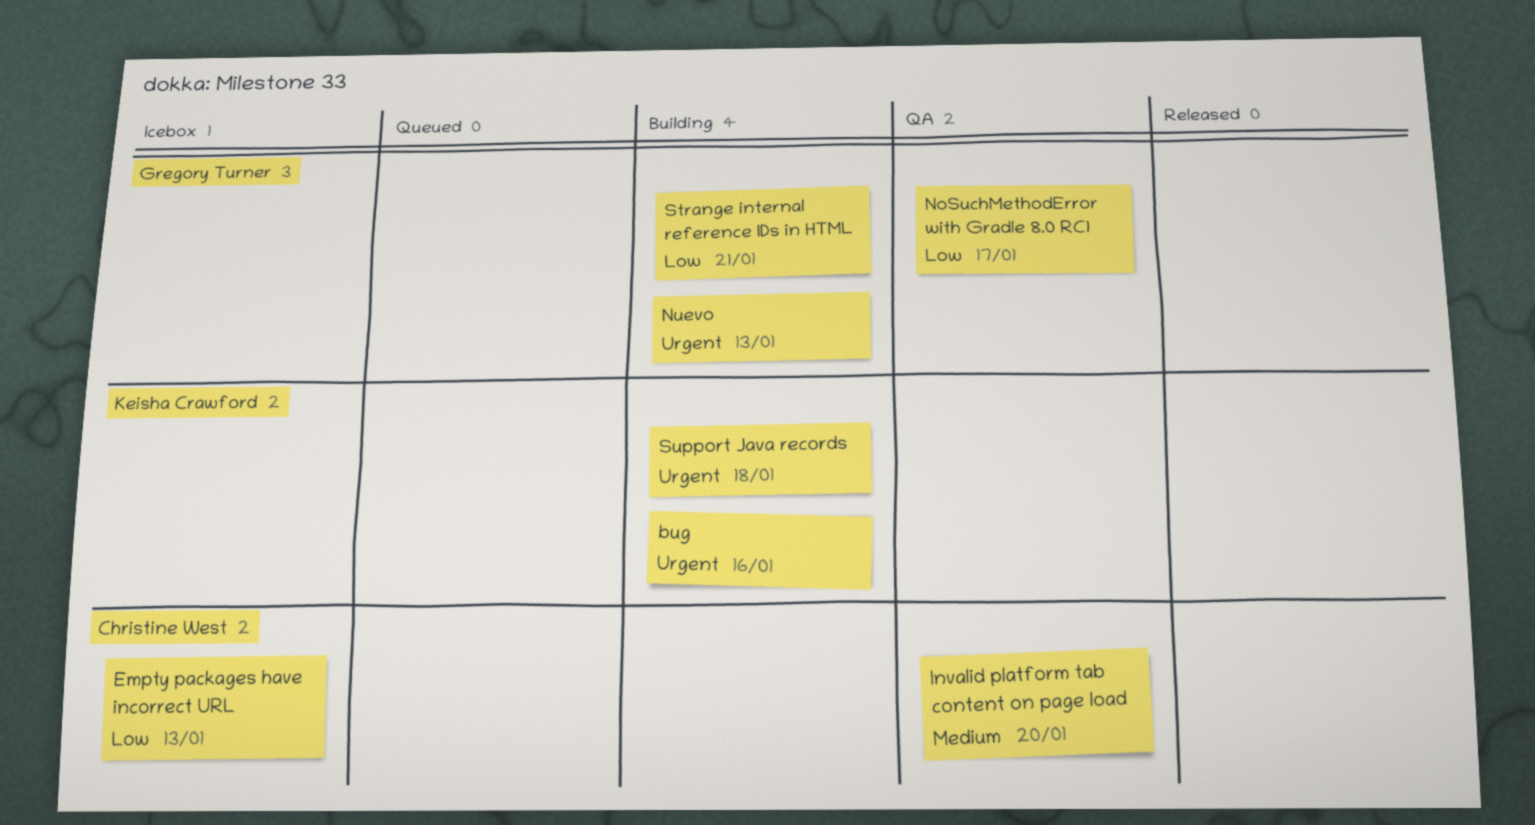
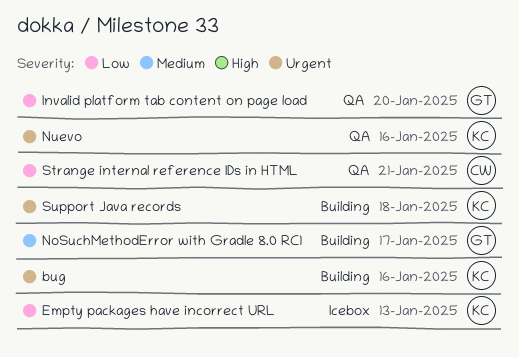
Empty packages have incorrect URL, owner: Christine West -> Keisha Crawford
Invalid platform tab content on page load, owner: Christine West -> Gregory Turner
Invalid platform tab content on page load, priority: Medium -> Low
NoSuchMethodError with Gradle 8.0 RC1, status: QA -> Building
NoSuchMethodError with Gradle 8.0 RC1, priority: Low -> Medium
Nuevo, status: Building -> QA
Nuevo, owner: Gregory Turner -> Keisha Crawford
Nuevo, due: Jan 13 -> Jan 16
Strange internal reference IDs in HTML, status: Building -> QA
Strange internal reference IDs in HTML, owner: Gregory Turner -> Christine West

